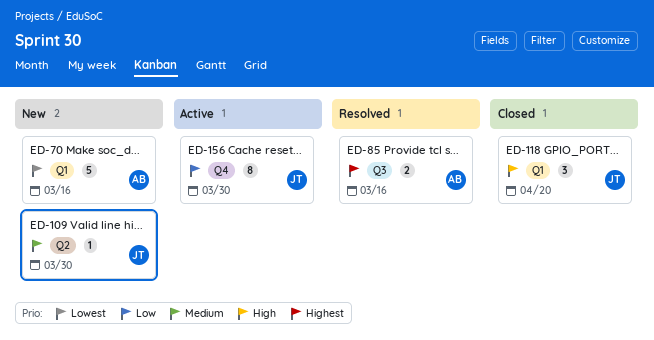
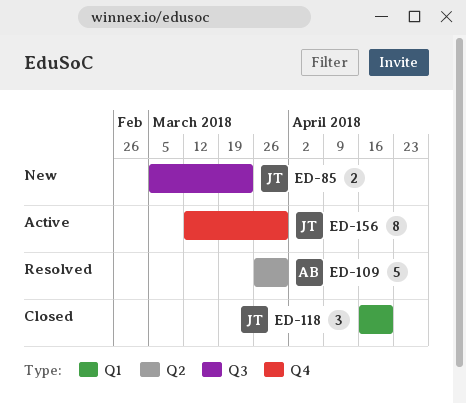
ED-70: present -> none
ED-85, status: Resolved -> New
ED-85, owner: AB -> JT
ED-85, due: Mar 16 -> Mar 23
ED-109, status: New -> Resolved
ED-109, owner: JT -> AB
ED-109, estimate: 1 -> 5

